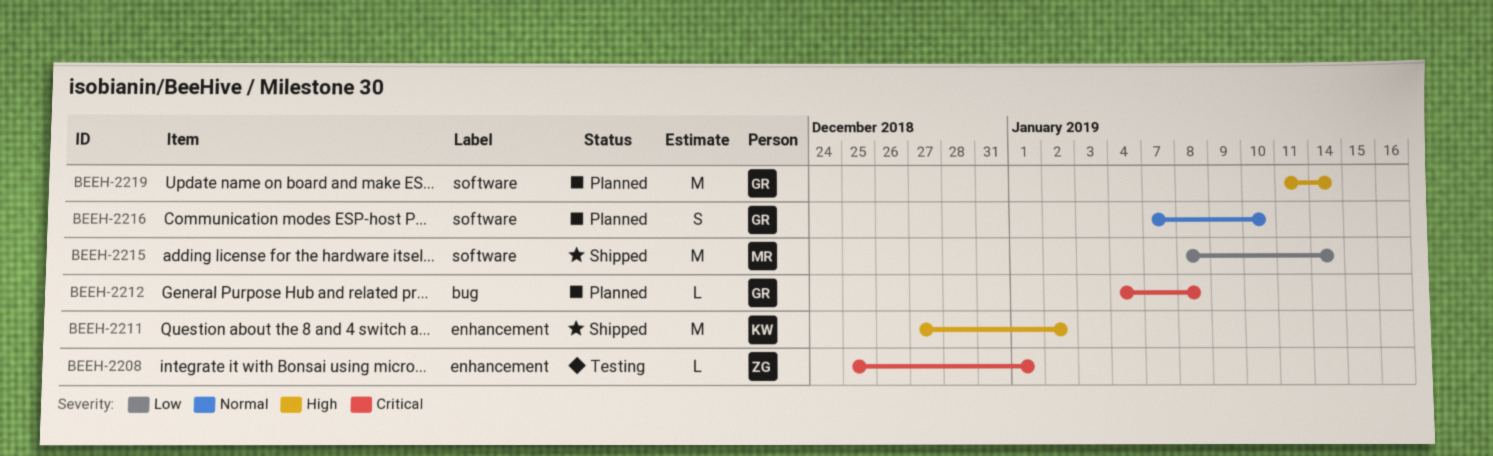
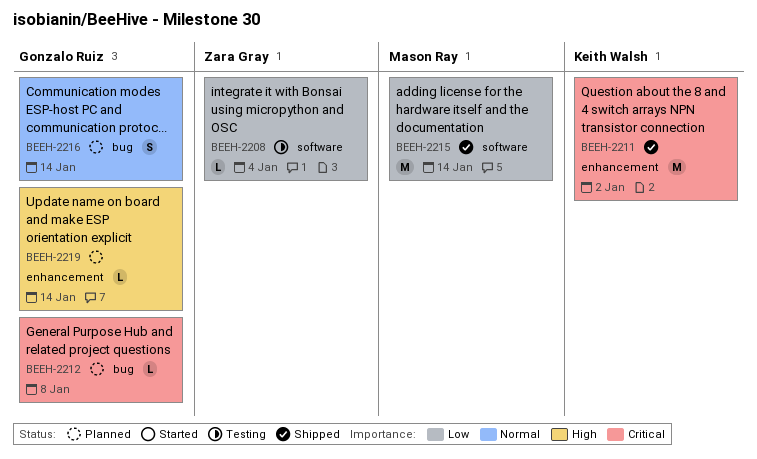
BEEH-2208, priority: Critical -> Low
BEEH-2208, label: enhancement -> software
BEEH-2208, due: Jan 1 -> Jan 4
BEEH-2211, priority: High -> Critical
BEEH-2216, label: software -> bug
BEEH-2216, due: Jan 10 -> Jan 14
BEEH-2219, label: software -> enhancement
BEEH-2219, estimate: M -> L

